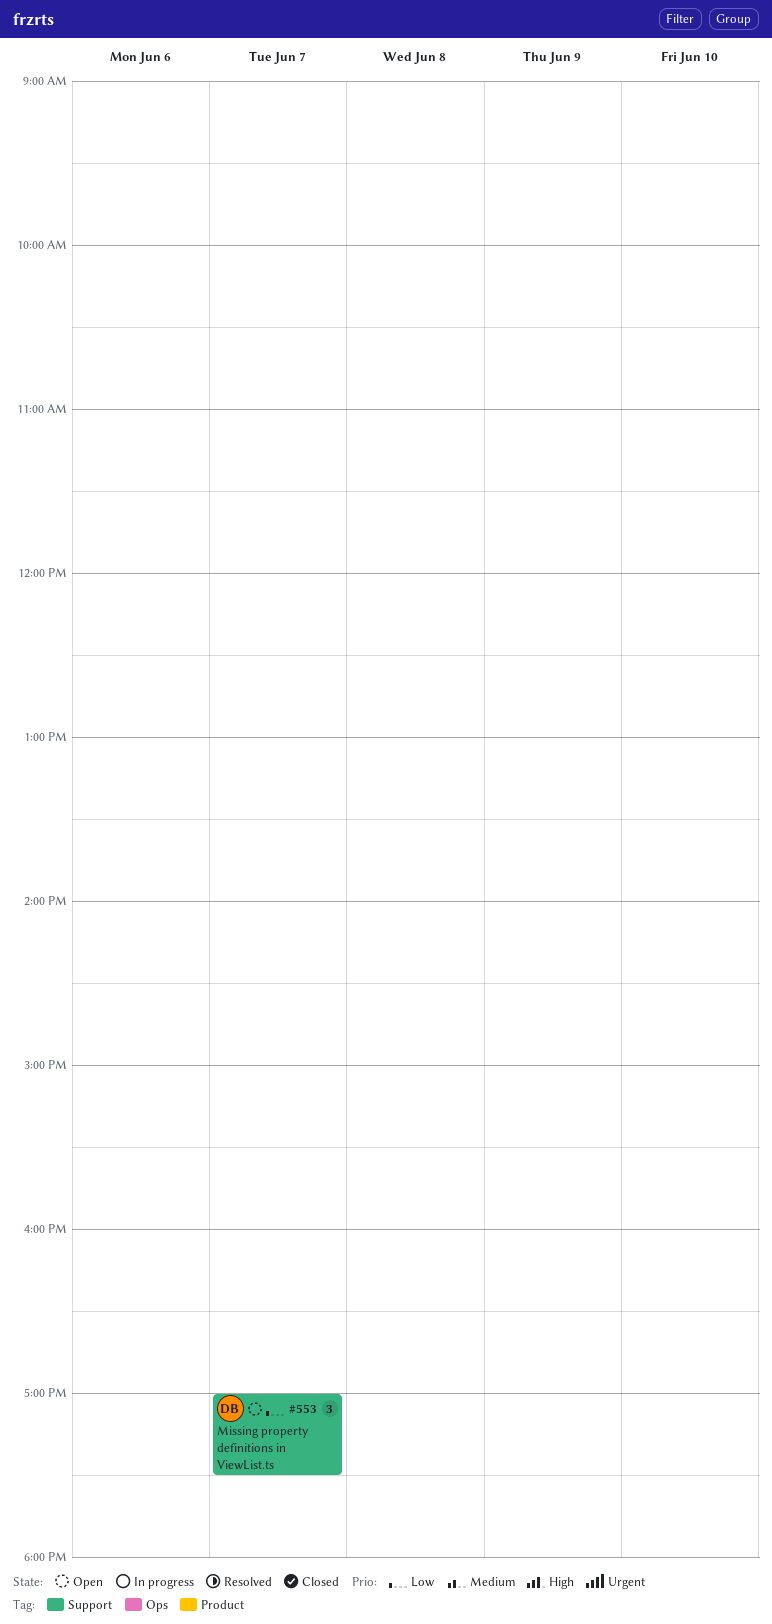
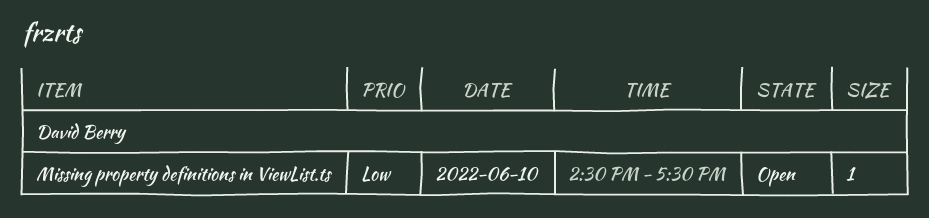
Missing property definitions in ViewList.ts, estimate: 3 -> 1
Missing property definitions in ViewList.ts, day: Jun 7 -> Jun 10
Missing property definitions in ViewList.ts, begins: 17:00 -> 14:30

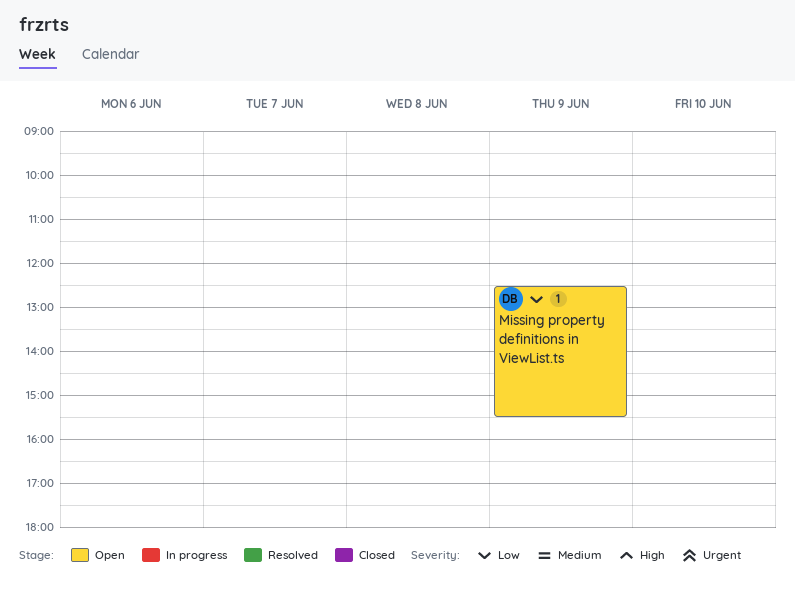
Missing property definitions in ViewList.ts, day: Jun 10 -> Jun 9
Missing property definitions in ViewList.ts, begins: 14:30 -> 12:30
Missing property definitions in ViewList.ts, ends: 17:30 -> 15:30

